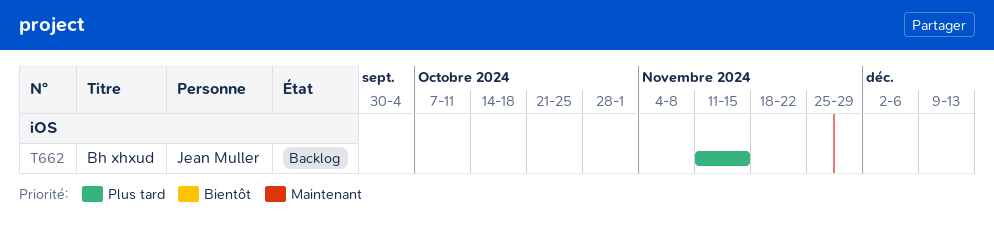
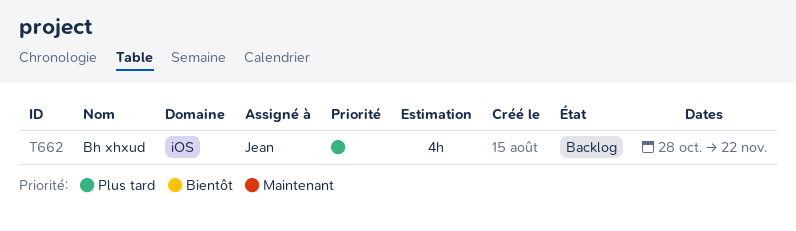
T662, start: Nov 11 -> Oct 28
T662, due: Nov 15 -> Nov 22

